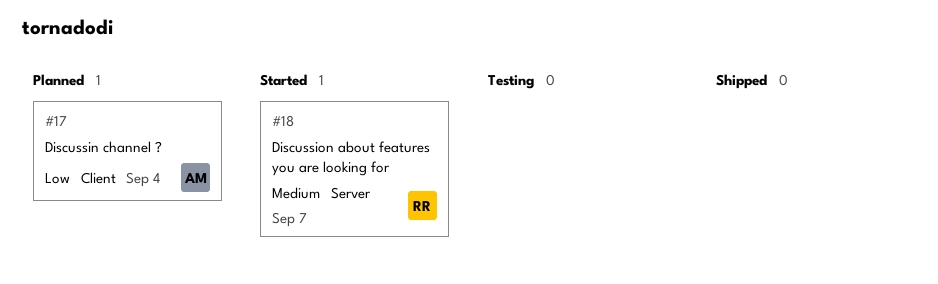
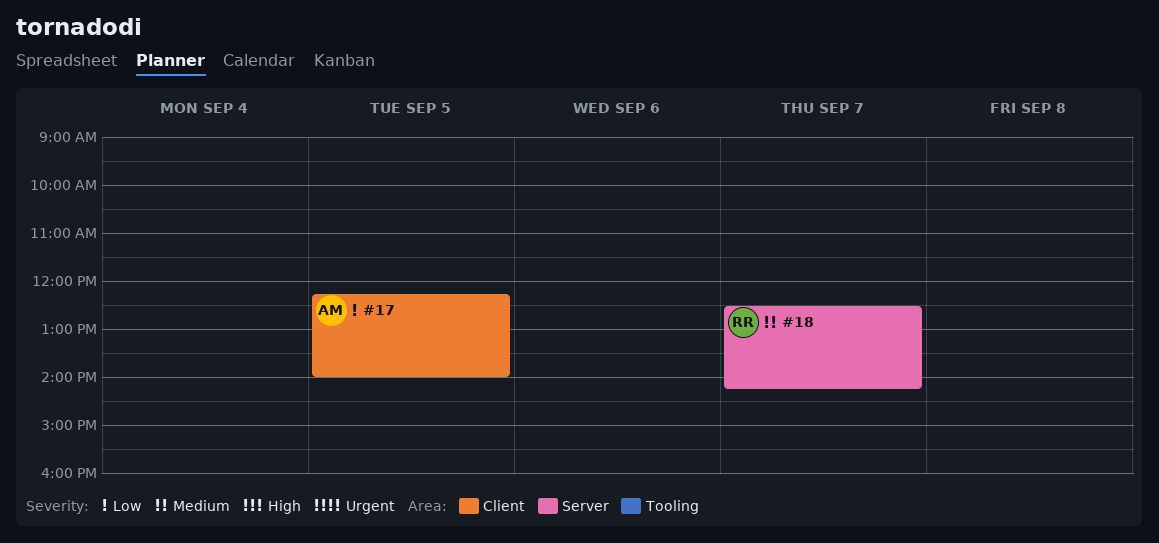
#17, day: Sep 4 -> Sep 5

